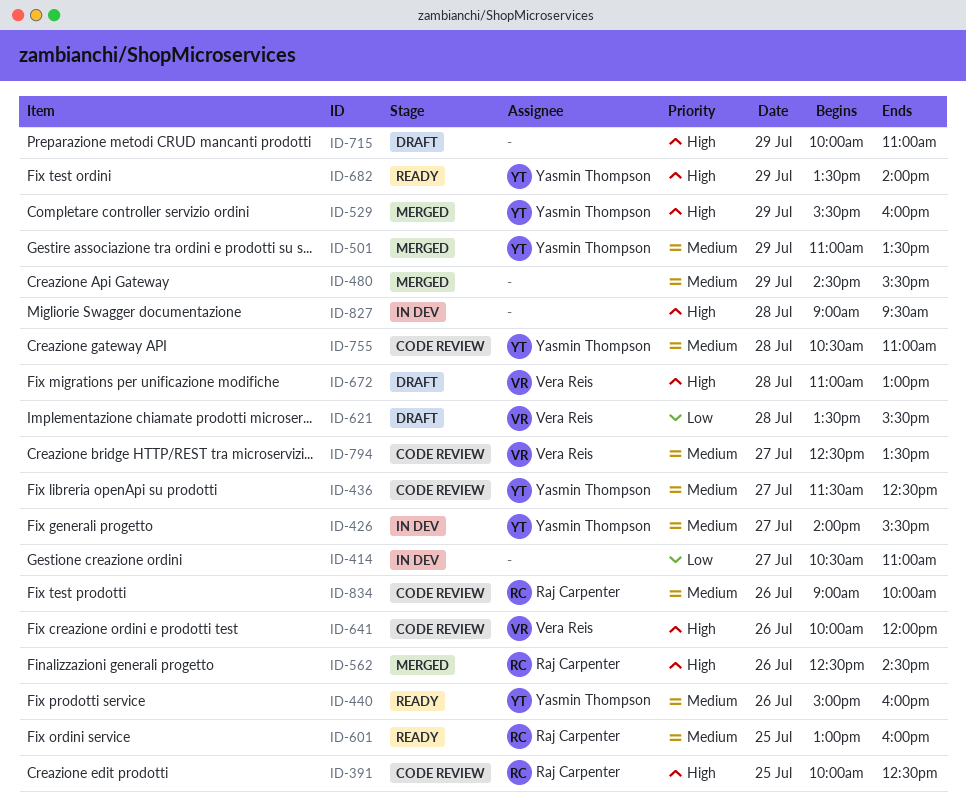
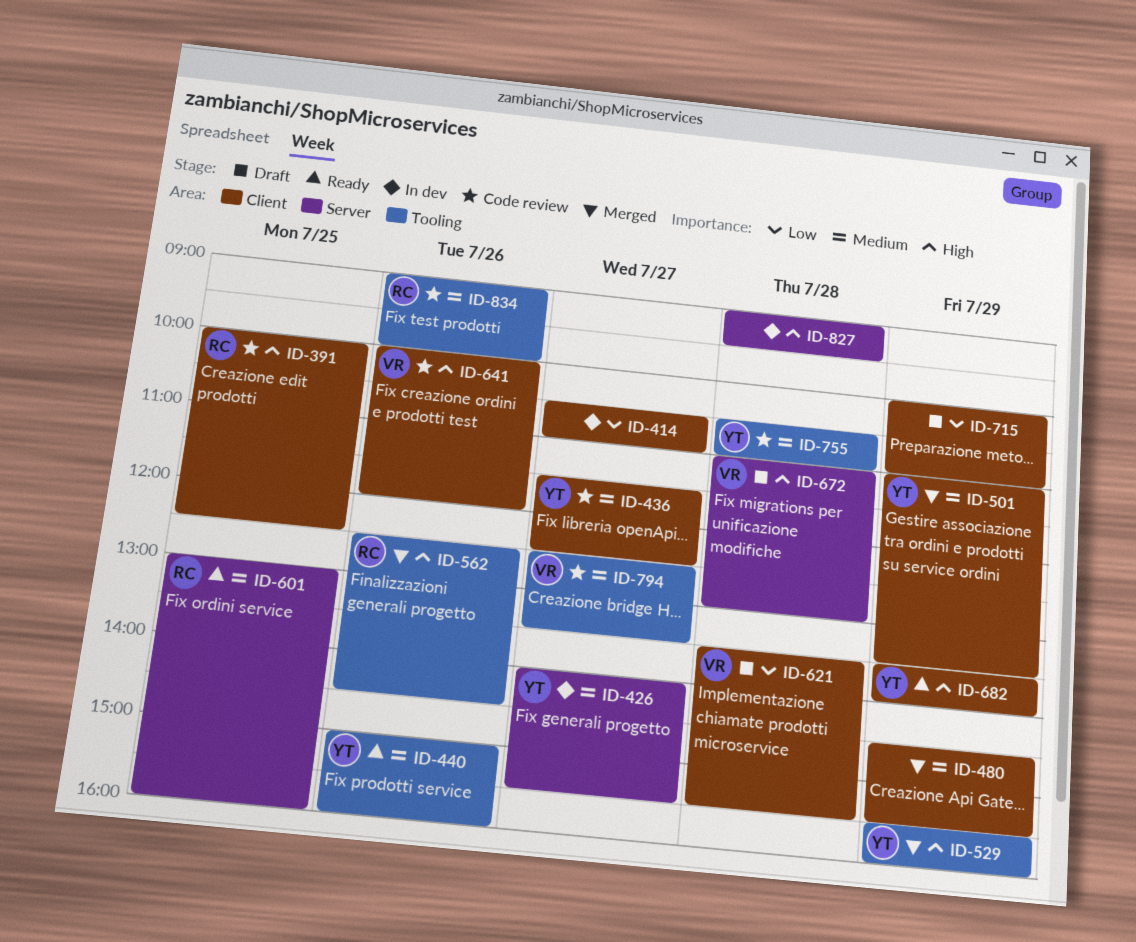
ID-715, priority: High -> Low

